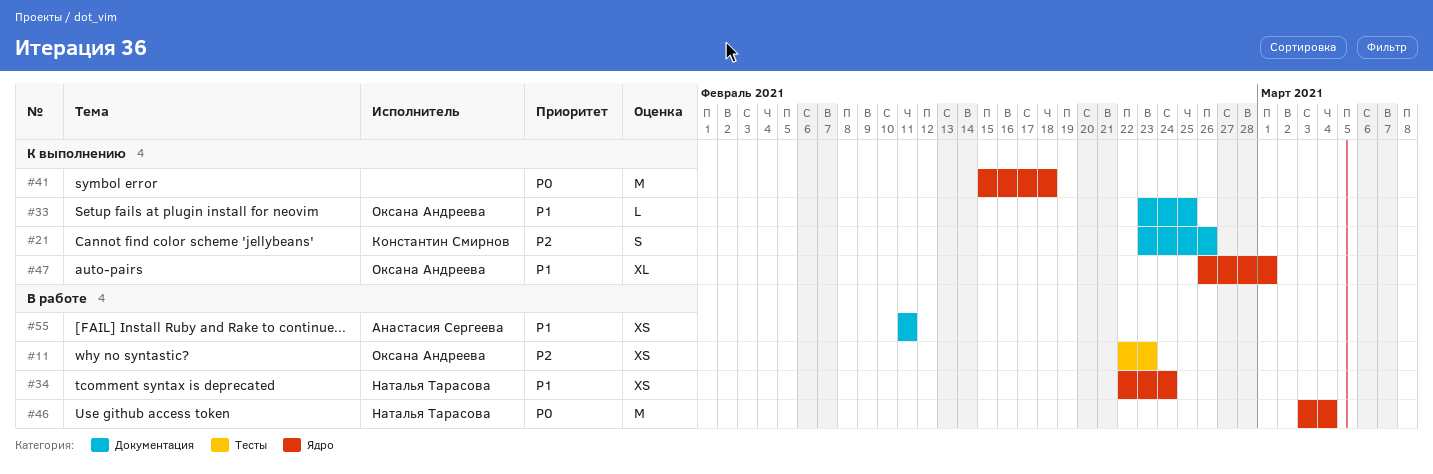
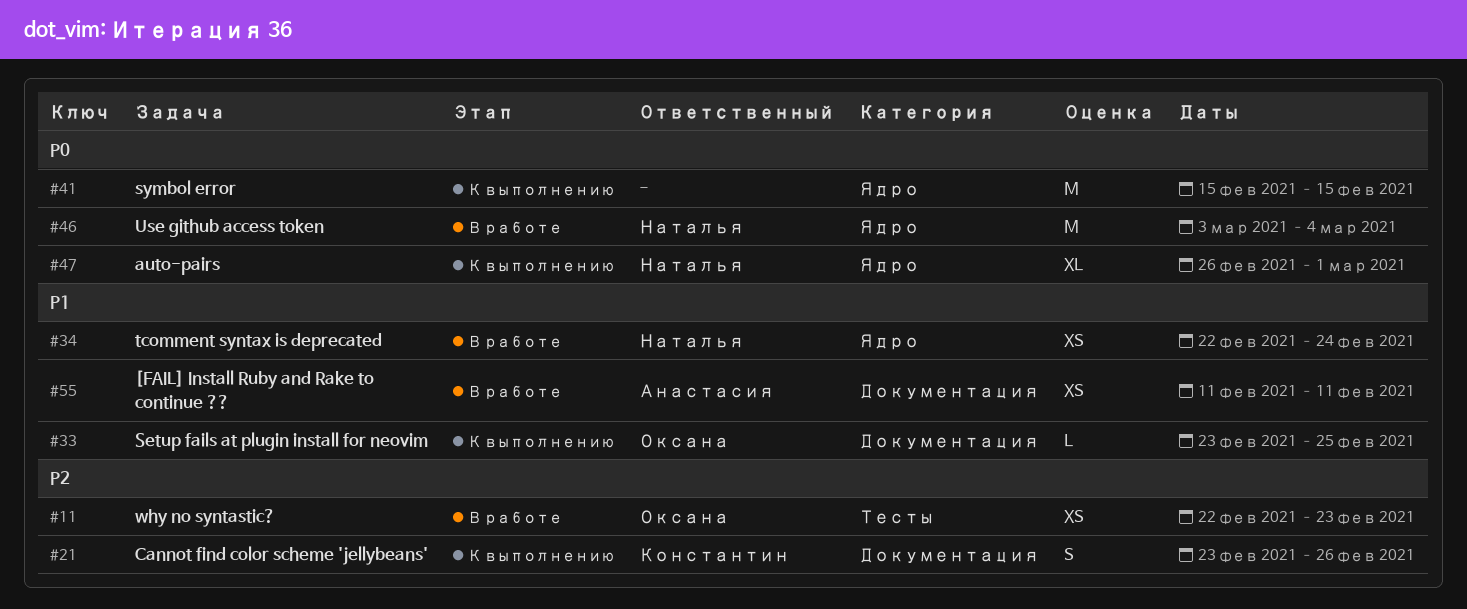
#41, due: Feb 18 -> Feb 15
#47, owner: Оксана Андреева -> Наталья Тарасова
#47, priority: P1 -> P0

